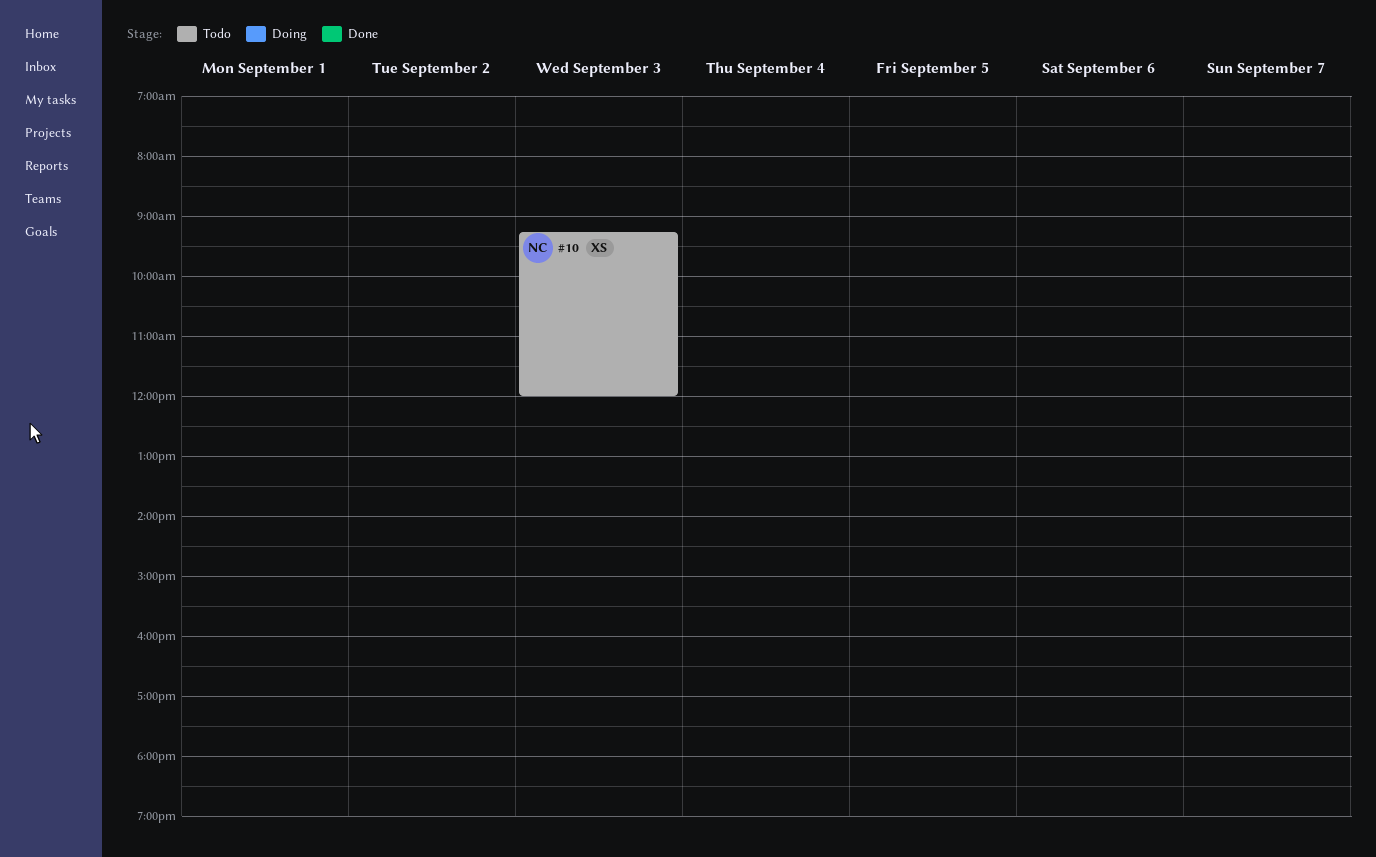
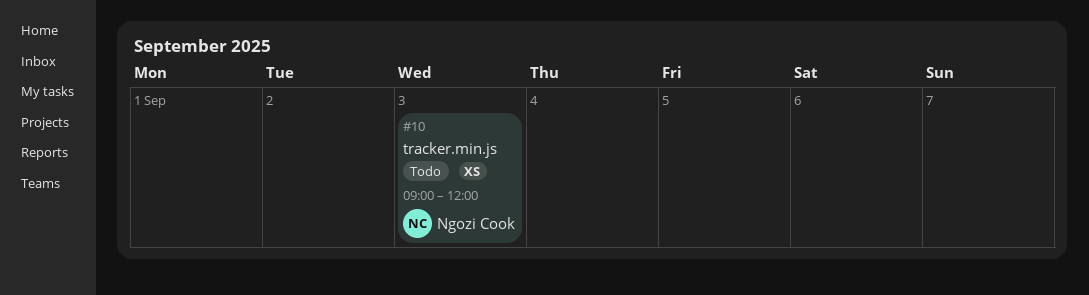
#10, begins: 09:15 -> 09:00

